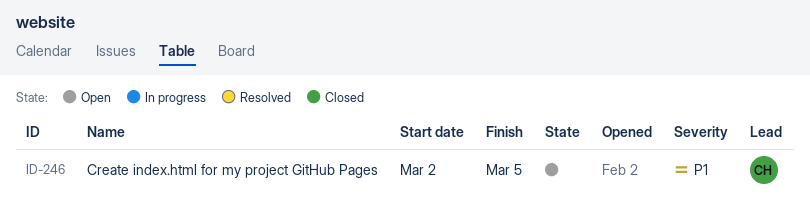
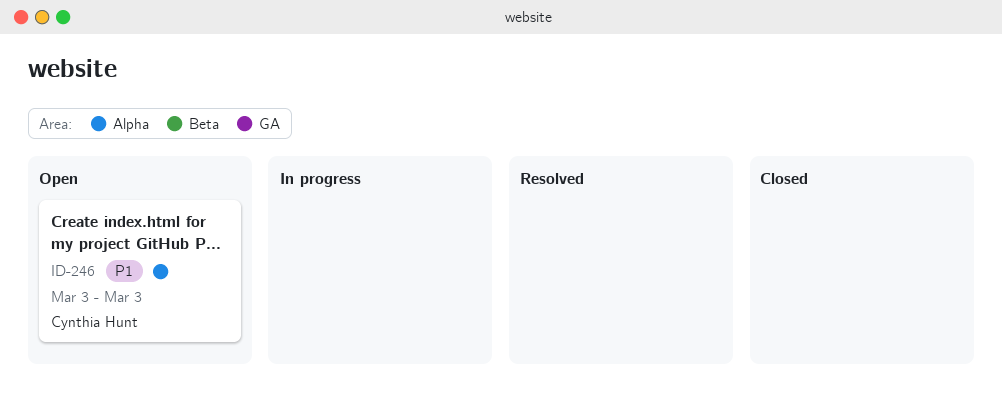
ID-246, start: Mar 2 -> Mar 3
ID-246, due: Mar 5 -> Mar 3

